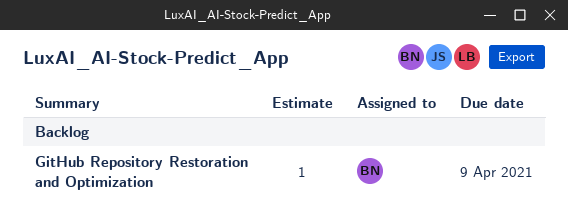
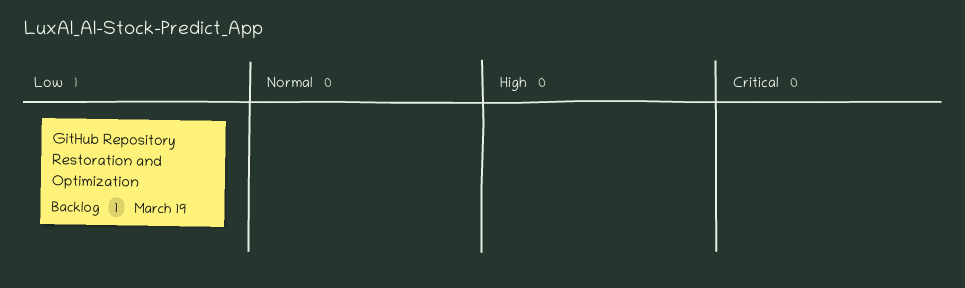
GitHub Repository Restoration and Optimization, due: Apr 9 -> Mar 19

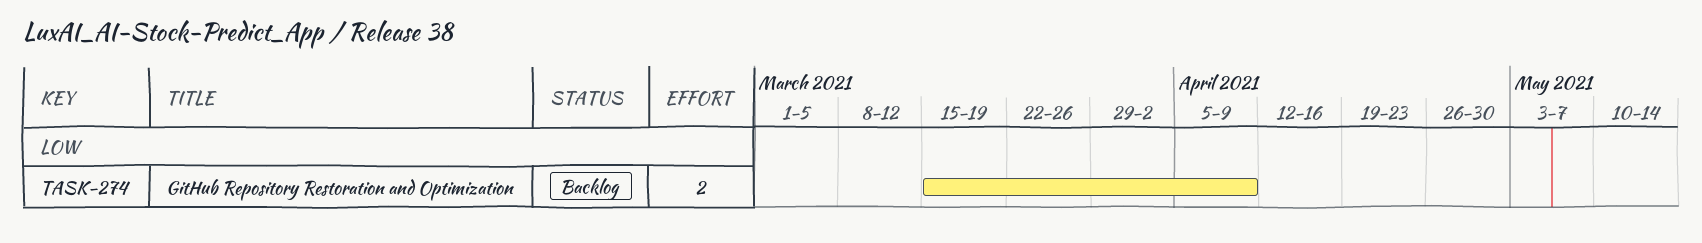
GitHub Repository Restoration and Optimization, estimate: 1 -> 2
GitHub Repository Restoration and Optimization, due: Mar 19 -> Apr 9

